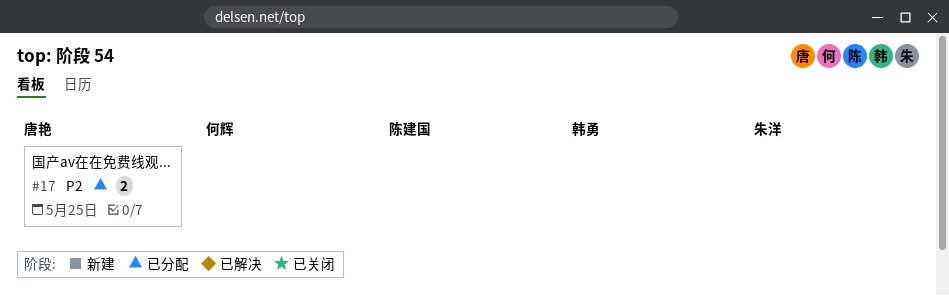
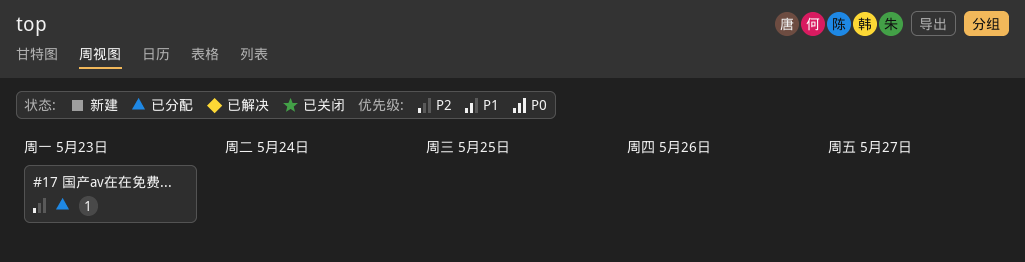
#17, estimate: 2 -> 1
#17, due: May 25 -> May 23

